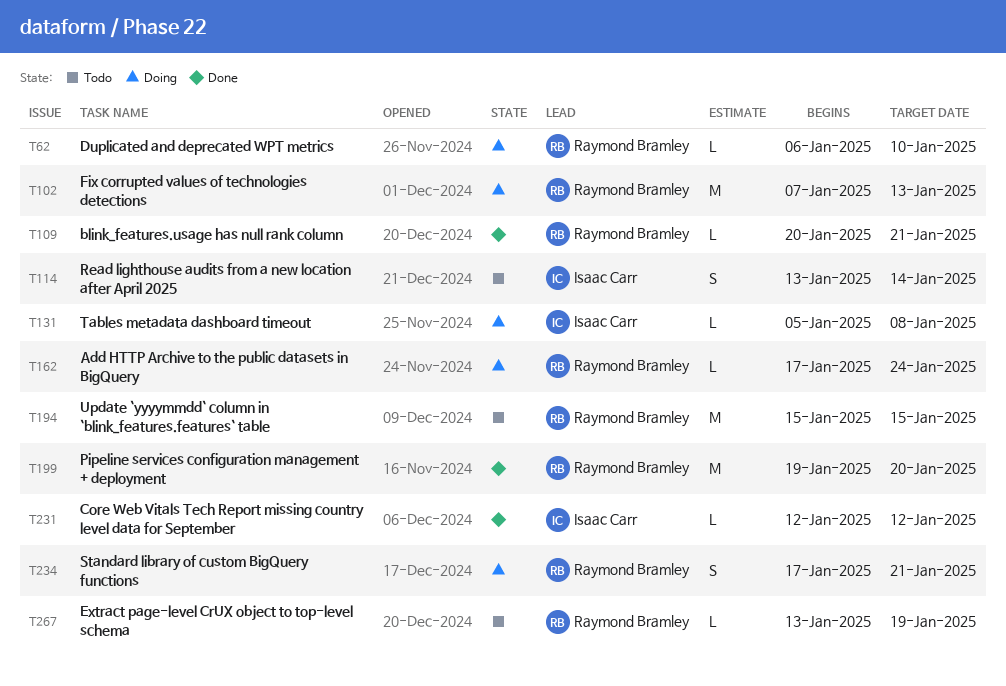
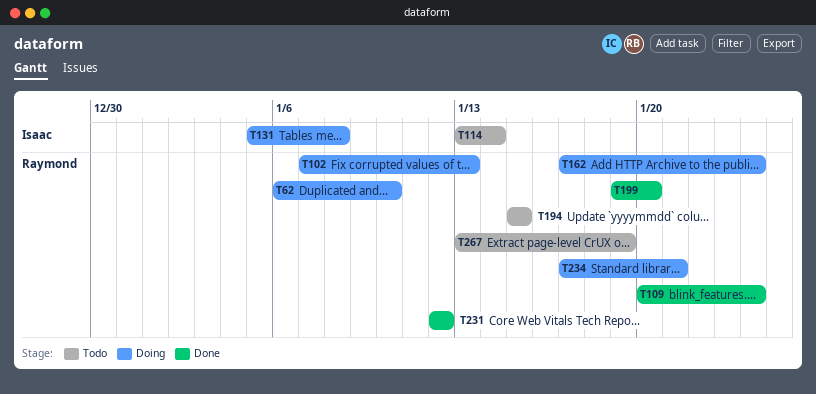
T109, due: Jan 21 -> Jan 24
T231, owner: Isaac Carr -> Raymond Bramley

